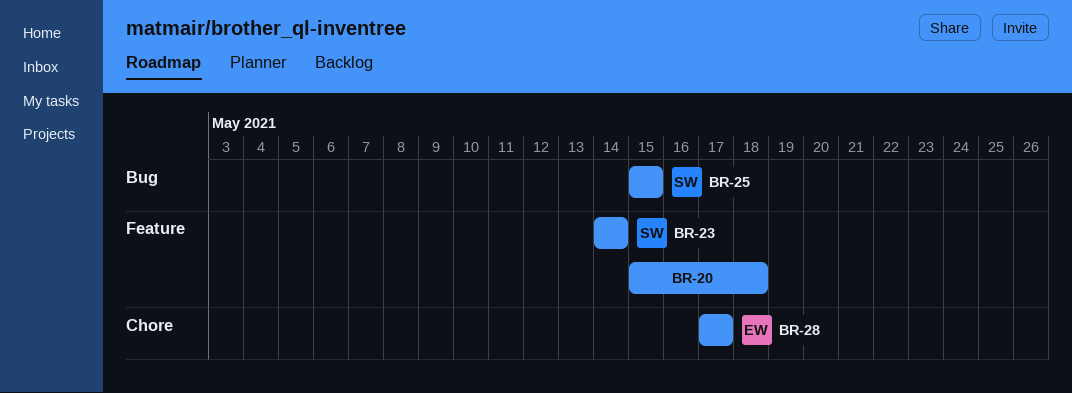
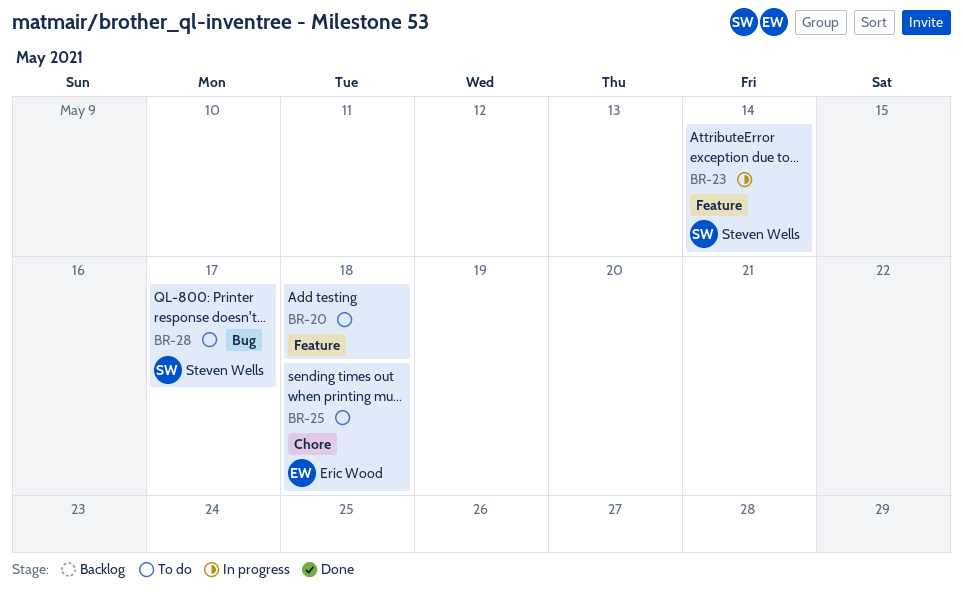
BR-25, owner: Steven Wells -> Eric Wood
BR-25, label: Bug -> Chore
BR-25, due: May 15 -> May 18
BR-28, owner: Eric Wood -> Steven Wells
BR-28, label: Chore -> Bug

